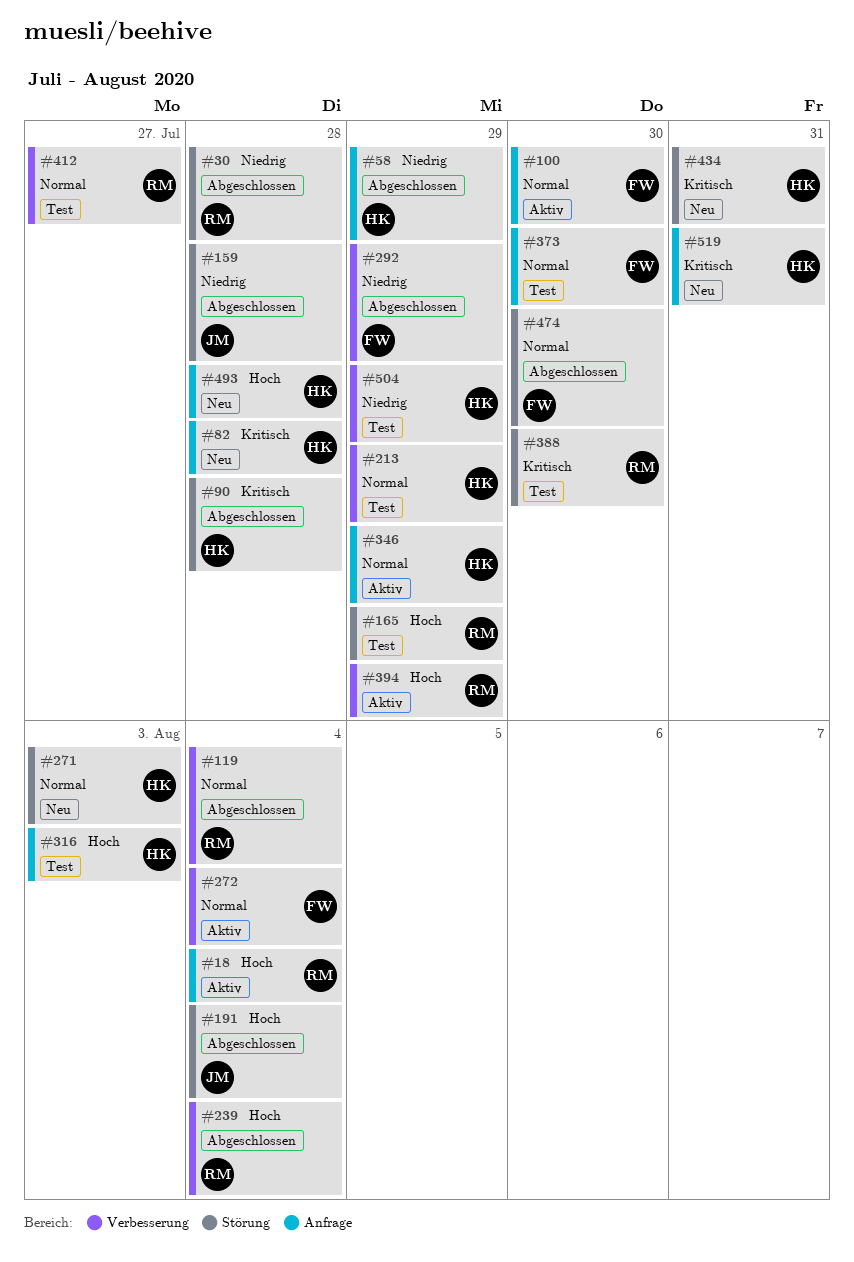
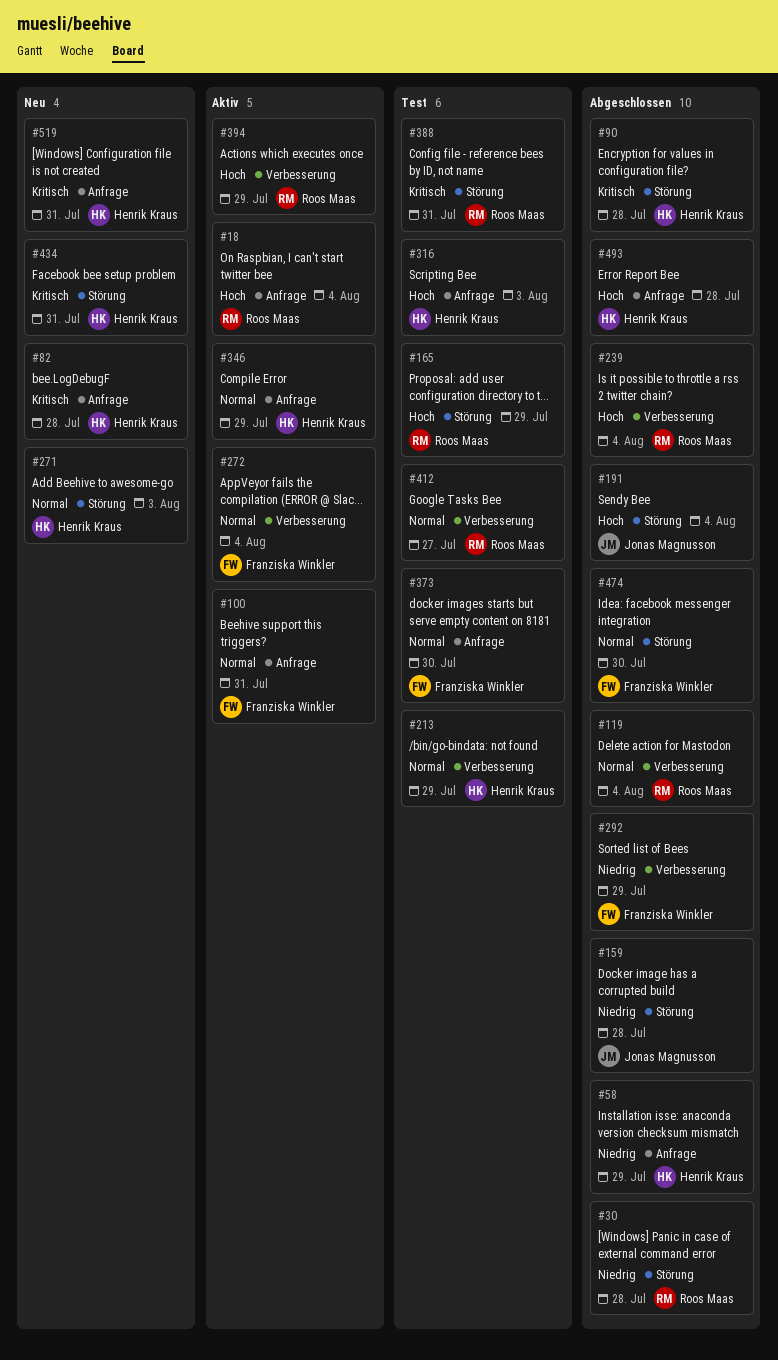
#100, due: Jul 30 -> Jul 31
#388, due: Jul 30 -> Jul 31
#493, status: Neu -> Abgeschlossen
#504: present -> none

